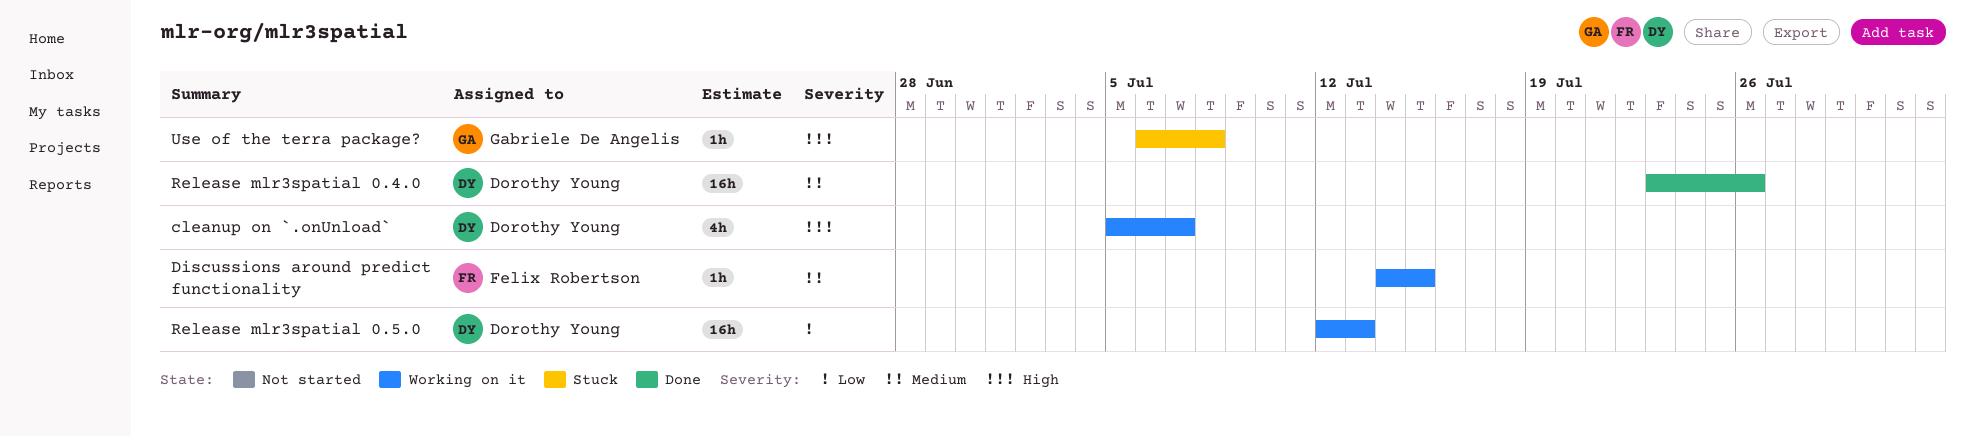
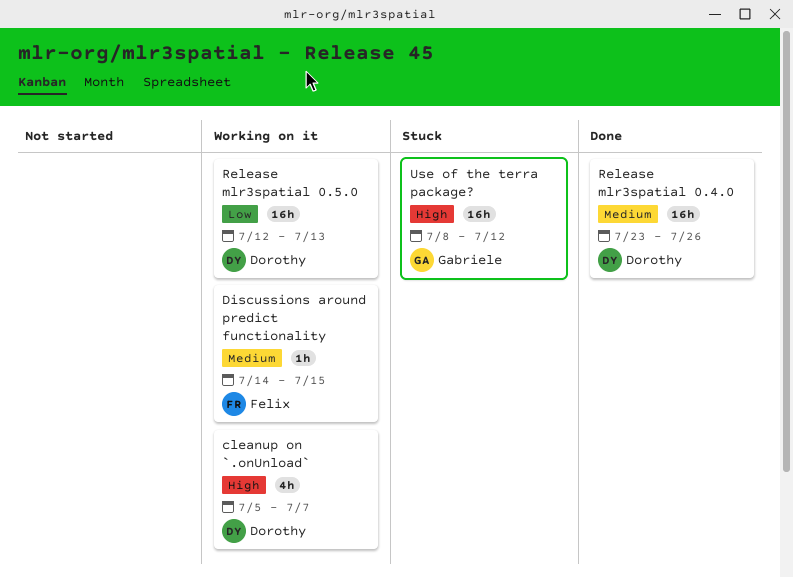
Use of the terra package?, estimate: 1h -> 16h
Use of the terra package?, start: Jul 6 -> Jul 8
Use of the terra package?, due: Jul 8 -> Jul 12

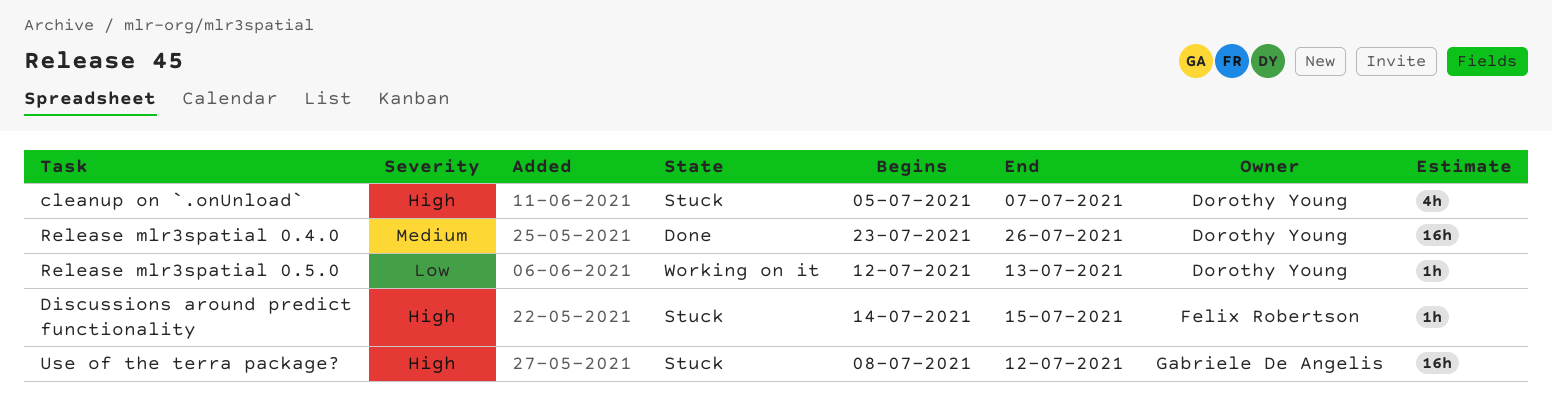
cleanup on `.onUnload`, status: Working on it -> Stuck
Discussions around predict functionality, status: Working on it -> Stuck
Discussions around predict functionality, priority: Medium -> High
Release mlr3spatial 0.5.0, estimate: 16h -> 1h

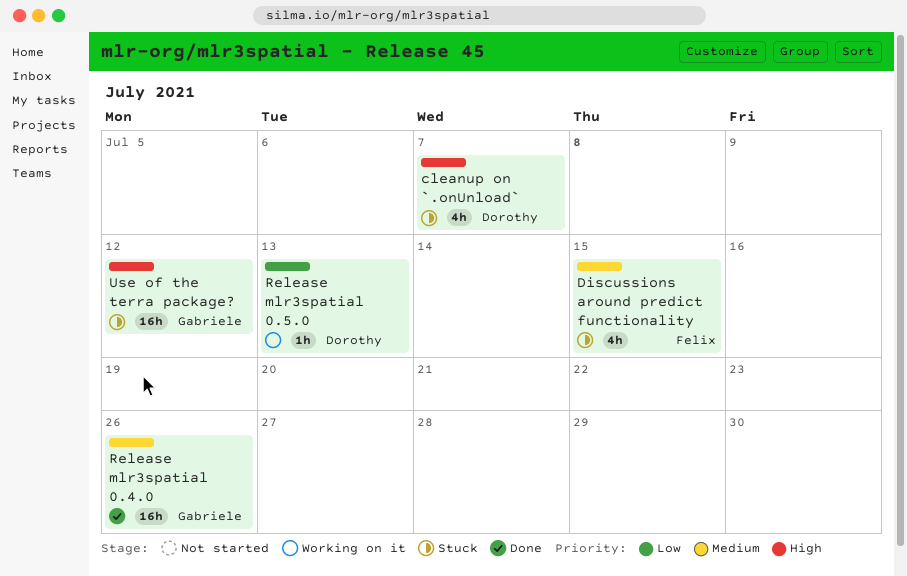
Discussions around predict functionality, priority: High -> Medium
Discussions around predict functionality, estimate: 1h -> 4h
Release mlr3spatial 0.4.0, owner: Dorothy Young -> Gabriele De Angelis

